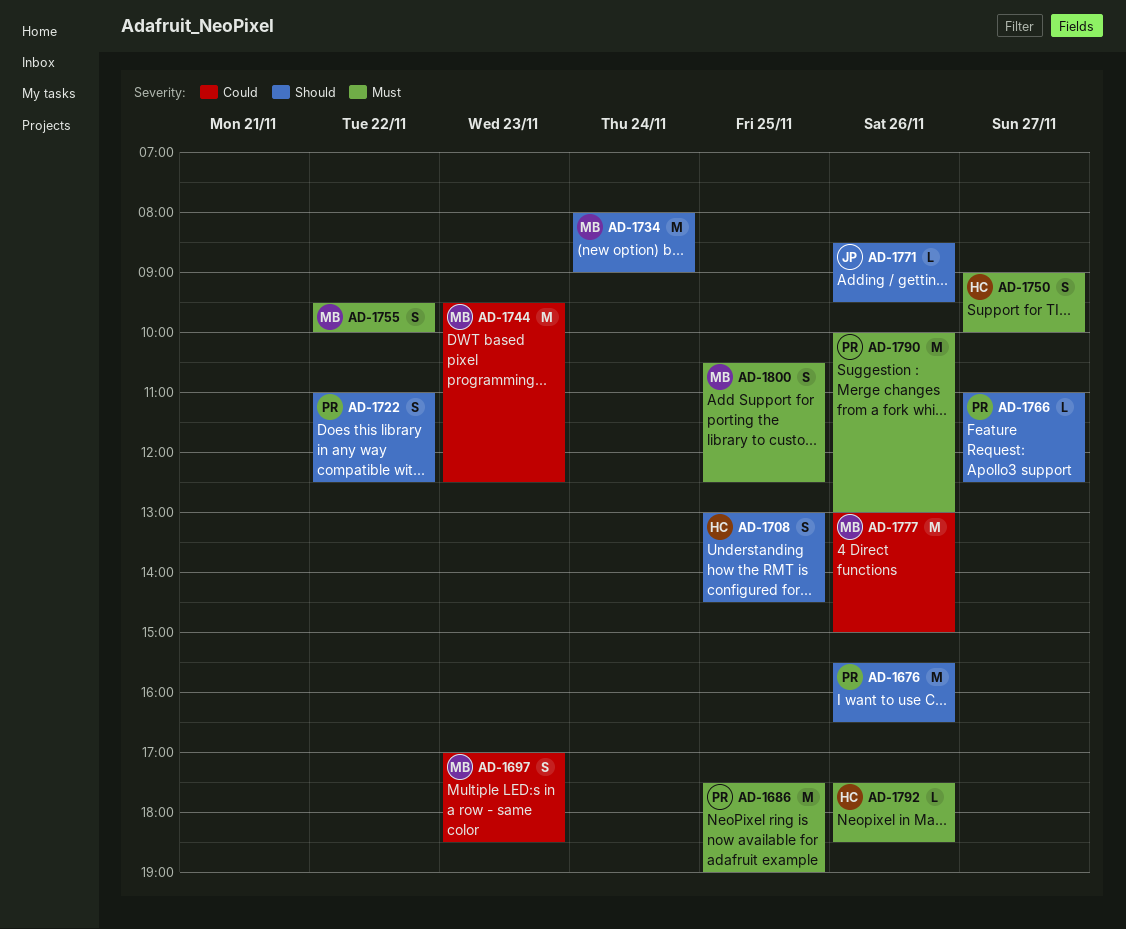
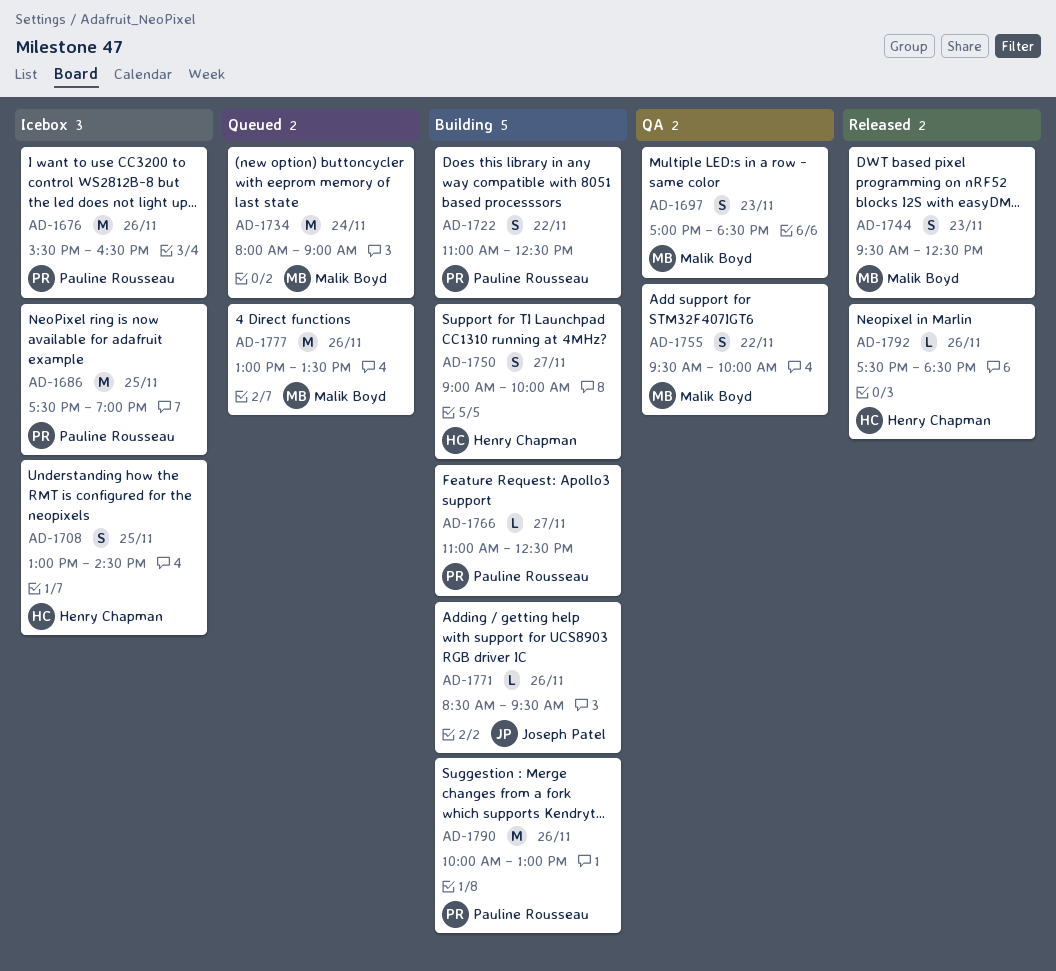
AD-1744, estimate: M -> S
AD-1777, ends: 15:00 -> 13:30
AD-1800: present -> none

